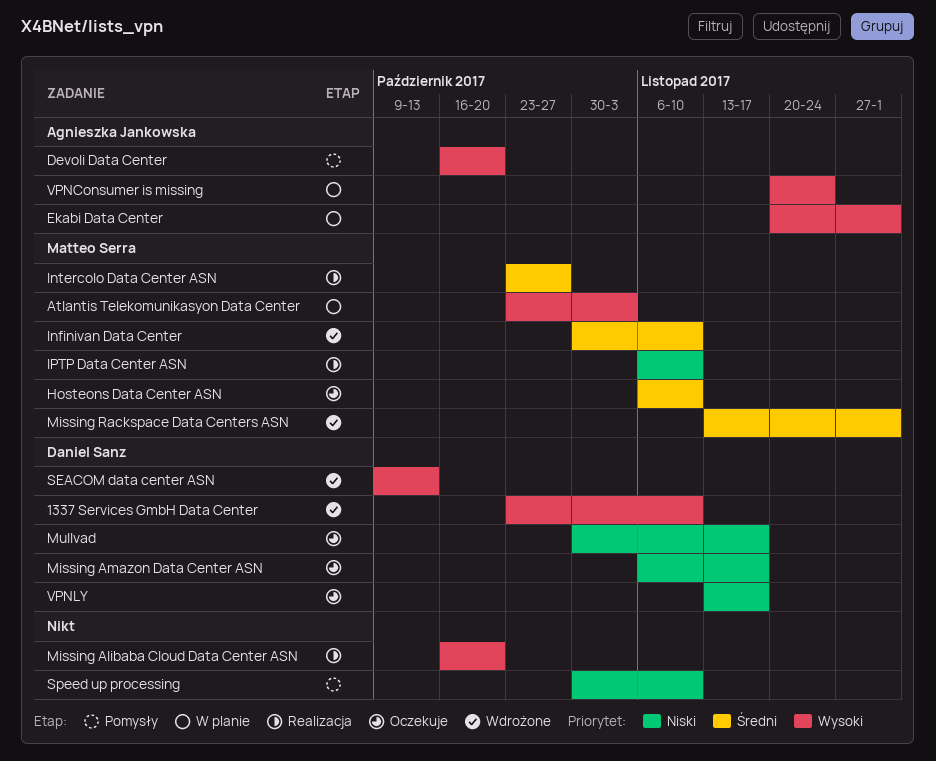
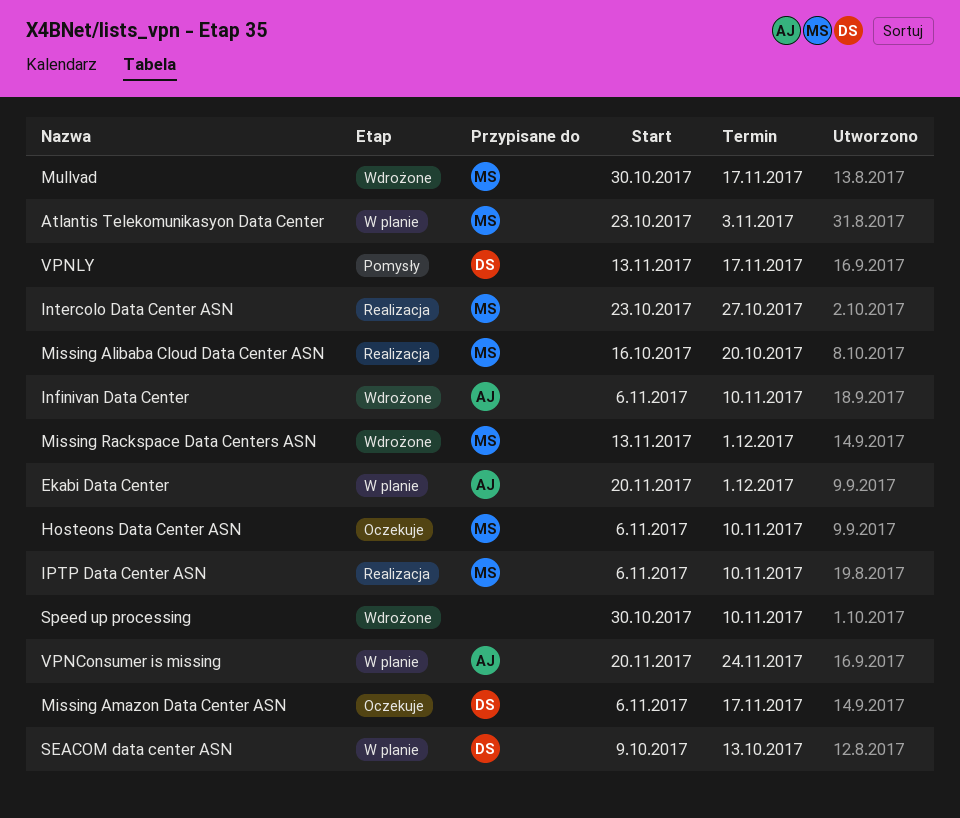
1337 Services GmbH Data Center: present -> none
Devoli Data Center: present -> none
Infinivan Data Center, owner: Matteo Serra -> Agnieszka Jankowska
Infinivan Data Center, start: Oct 30 -> Nov 6
Missing Alibaba Cloud Data Center ASN, owner: none -> Matteo Serra
Mullvad, status: Oczekuje -> Wdrożone
Mullvad, owner: Daniel Sanz -> Matteo Serra
SEACOM data center ASN, status: Wdrożone -> W planie
Speed up processing, status: Pomysły -> Wdrożone
VPNLY, status: Oczekuje -> Pomysły

